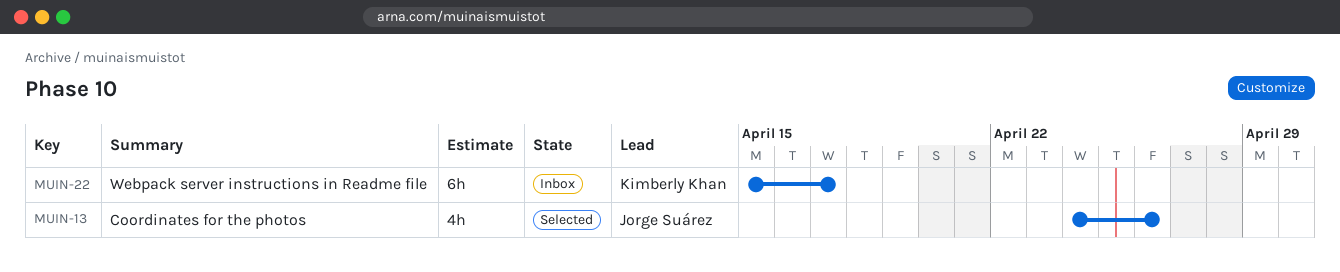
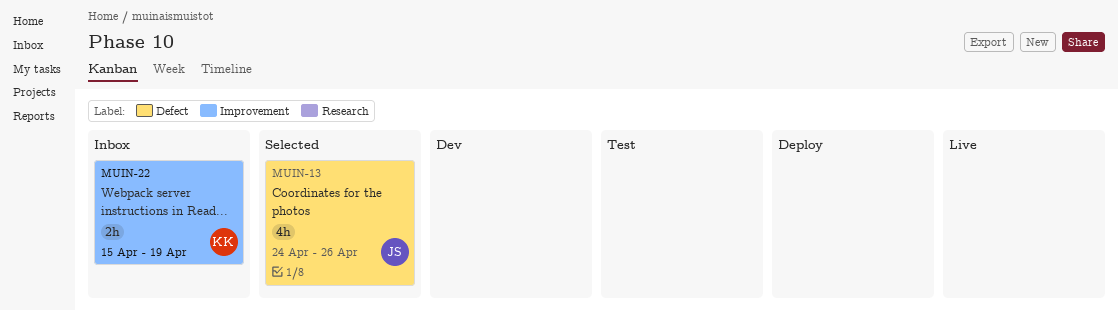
MUIN-22, estimate: 6h -> 2h
MUIN-22, due: Apr 17 -> Apr 19

